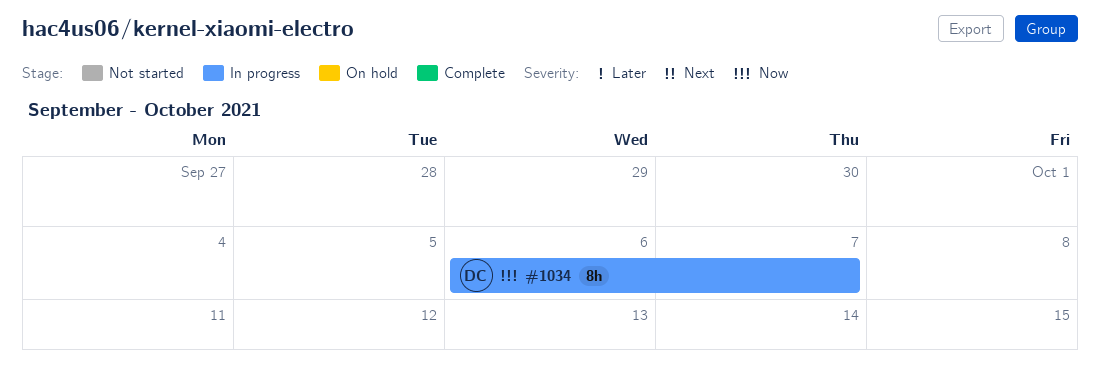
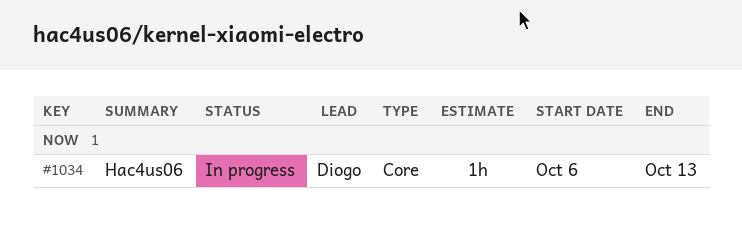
#1034, estimate: 8h -> 1h
#1034, due: Oct 7 -> Oct 13

